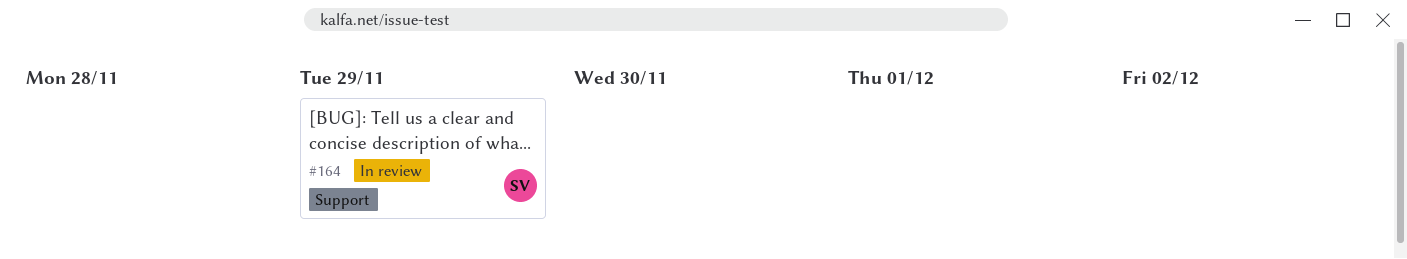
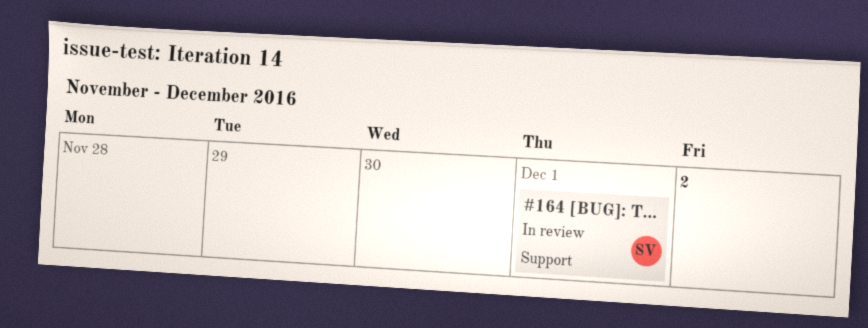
#164, due: Nov 29 -> Dec 1

